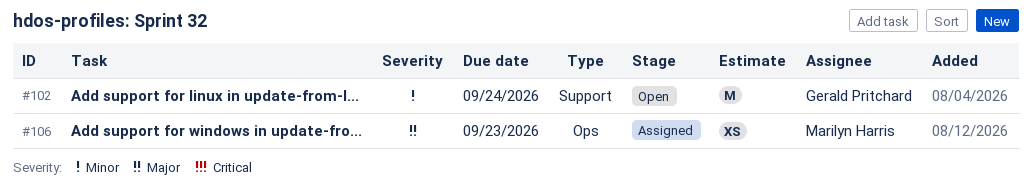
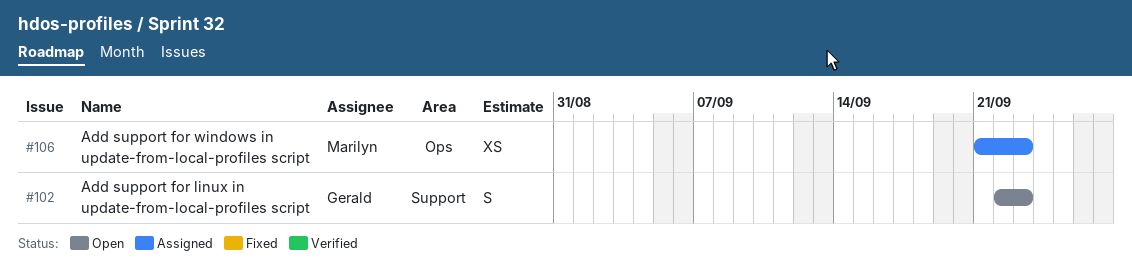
#102, estimate: M -> S
#102, due: Sep 24 -> Sep 23

